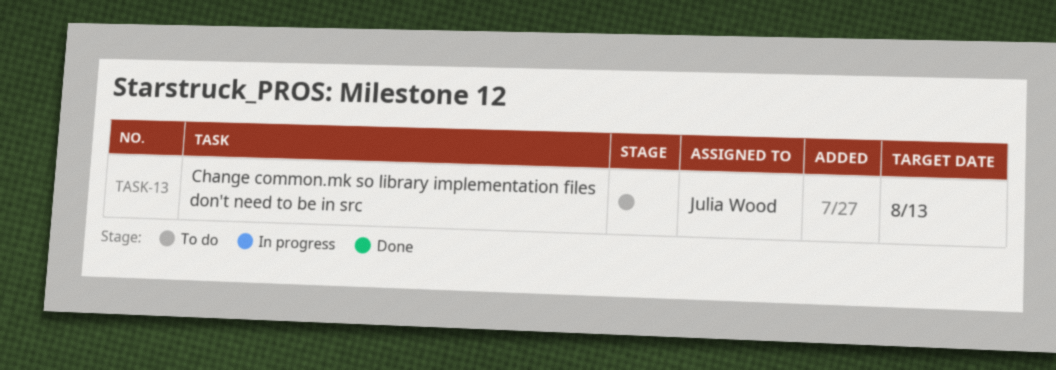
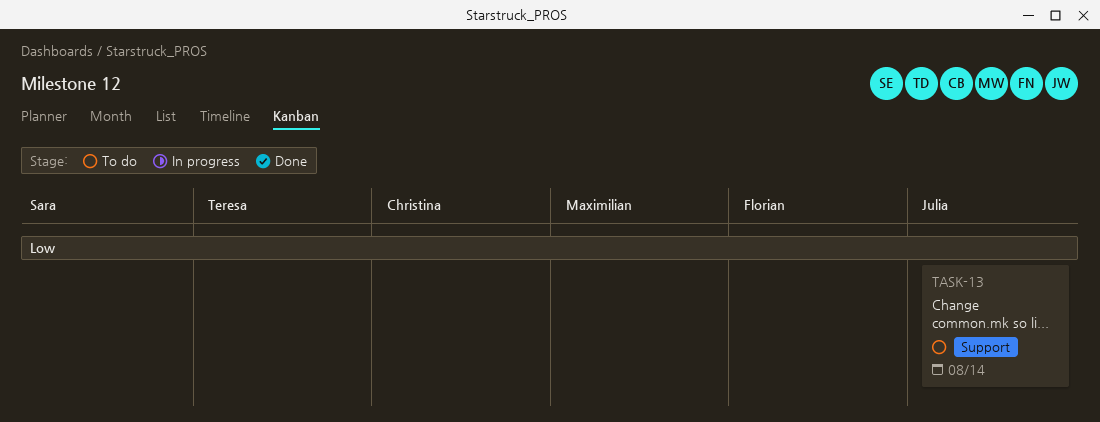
TASK-13, due: Aug 13 -> Aug 14

